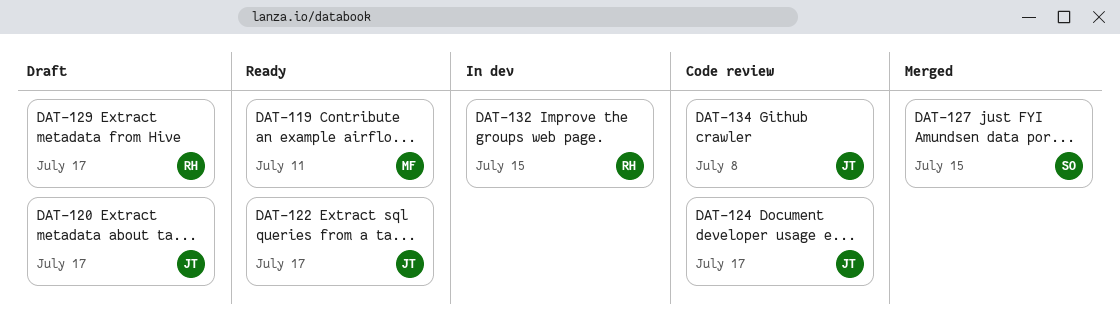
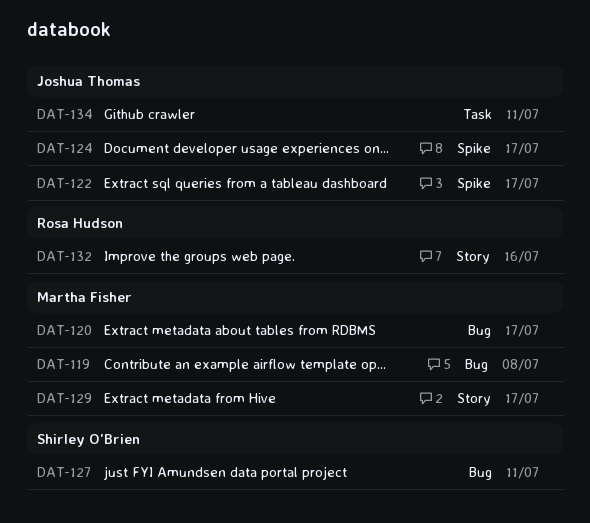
DAT-119, due: Jul 11 -> Jul 8
DAT-120, owner: Joshua Thomas -> Martha Fisher
DAT-127, due: Jul 15 -> Jul 11
DAT-129, owner: Rosa Hudson -> Martha Fisher
DAT-132, due: Jul 15 -> Jul 16
DAT-134, due: Jul 8 -> Jul 11

